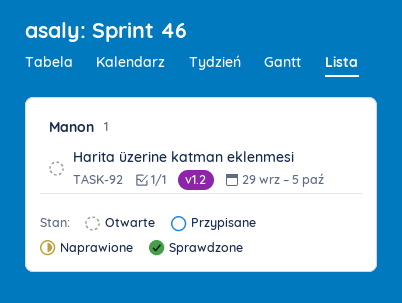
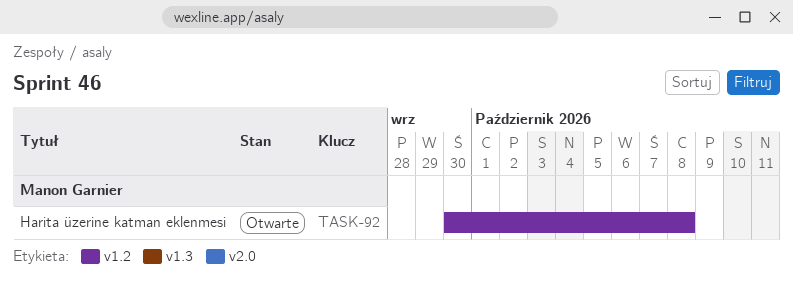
TASK-92, start: Sep 29 -> Sep 30
TASK-92, due: Oct 5 -> Oct 8

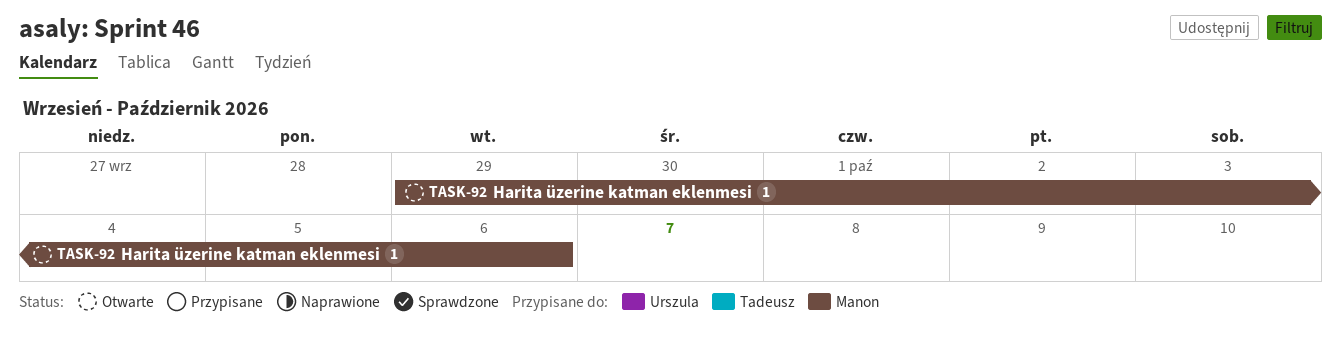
TASK-92, start: Sep 30 -> Sep 29
TASK-92, due: Oct 8 -> Oct 6

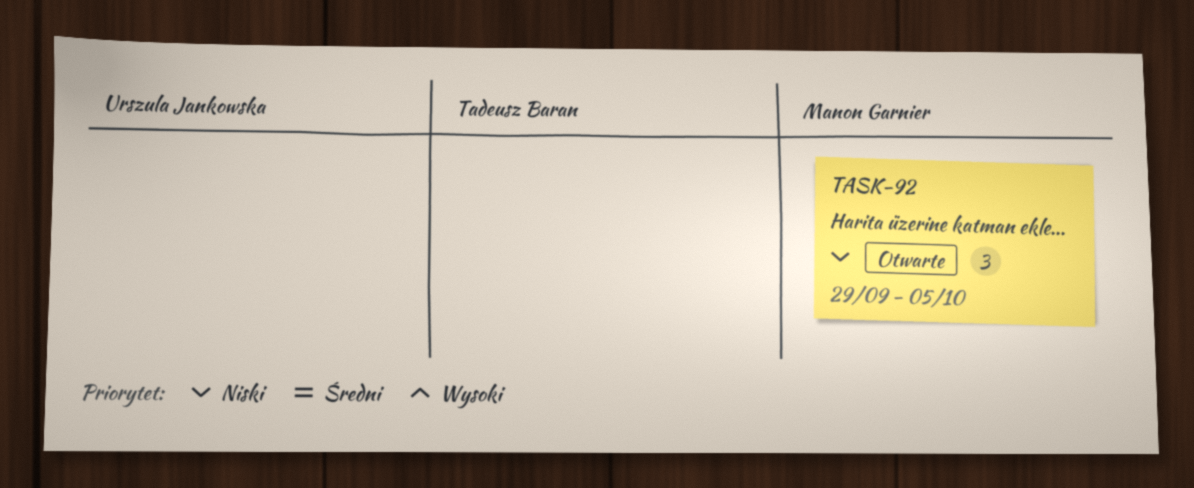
TASK-92, estimate: 1 -> 3
TASK-92, due: Oct 6 -> Oct 5

